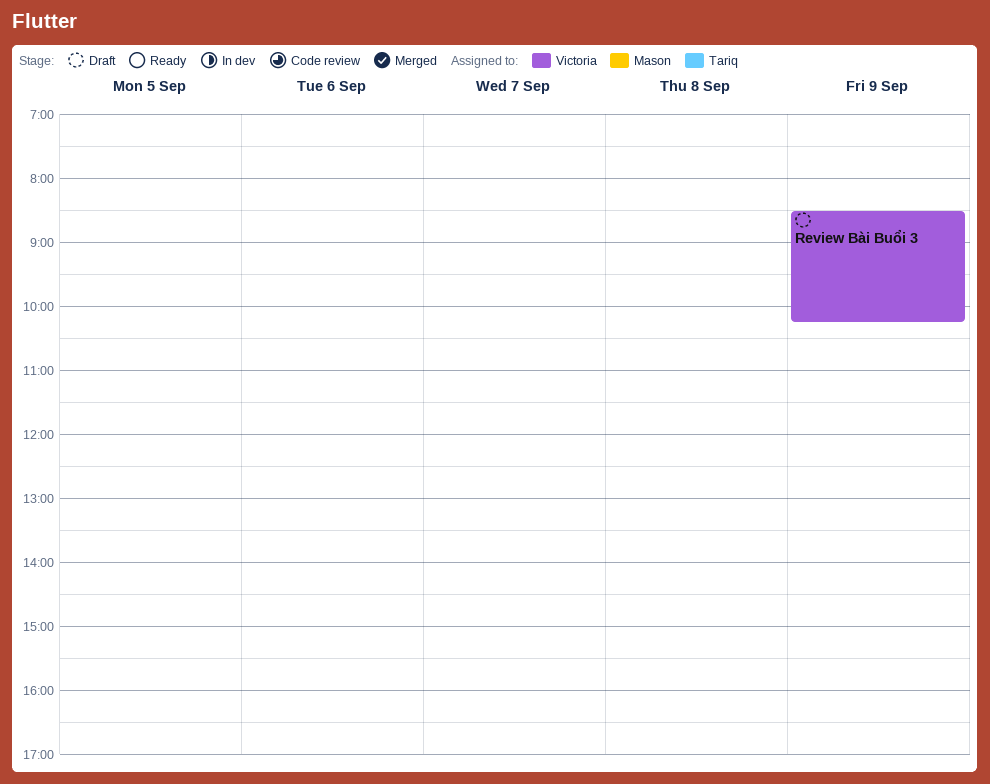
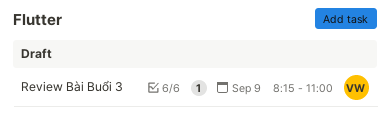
Review Bài Buổi 3, begins: 08:30 -> 08:15
Review Bài Buổi 3, ends: 10:15 -> 11:00

